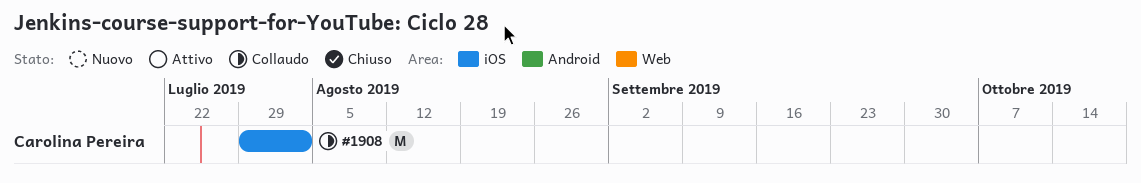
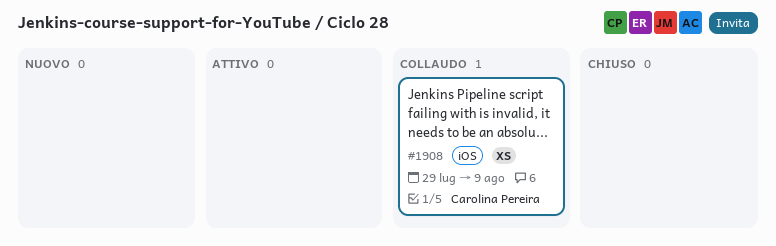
#1908, estimate: M -> XS
#1908, due: Aug 2 -> Aug 9

